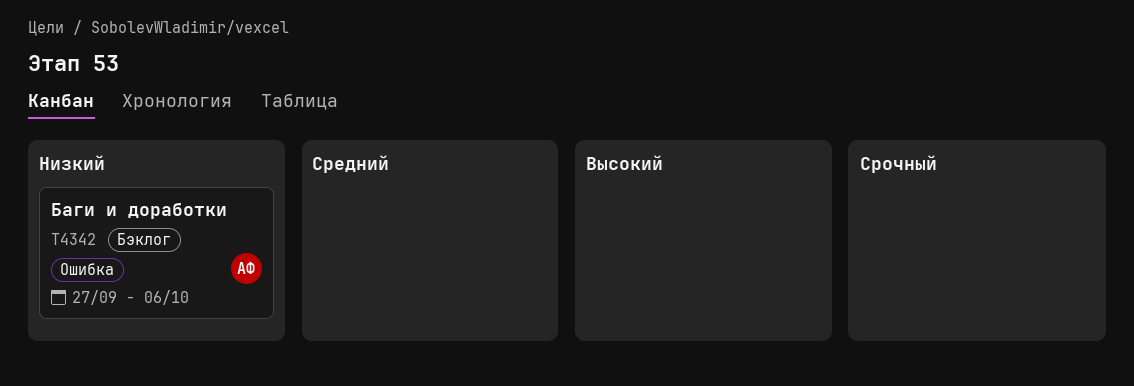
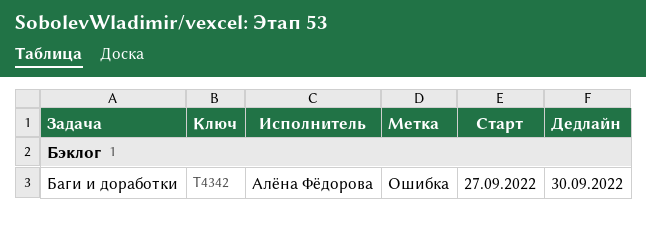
T4342, due: Oct 6 -> Sep 30

